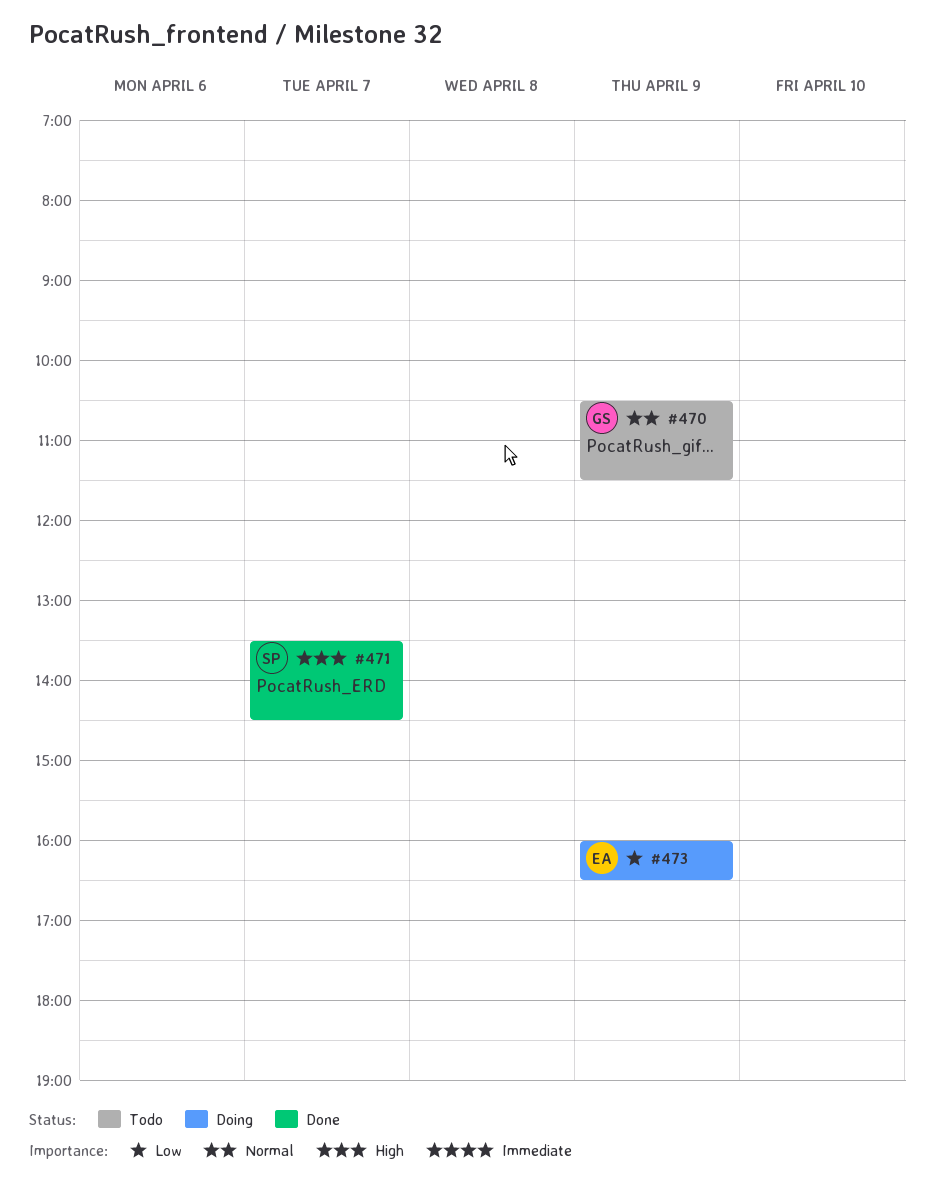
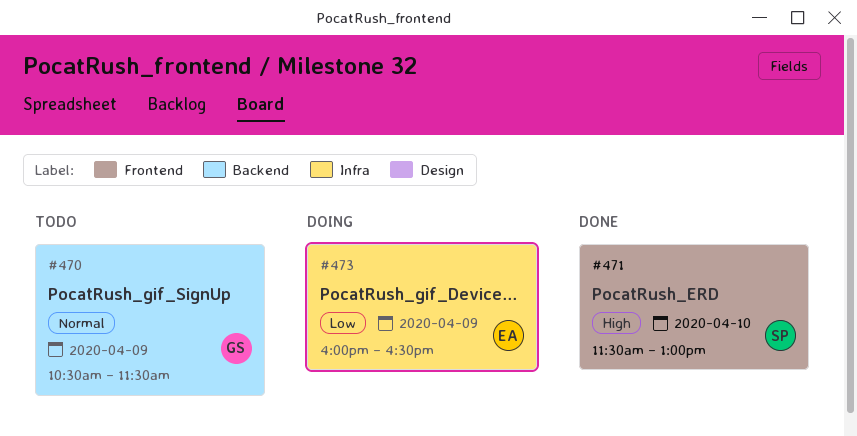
#471, day: Apr 7 -> Apr 10
#471, begins: 13:30 -> 11:30
#471, ends: 14:30 -> 13:00

